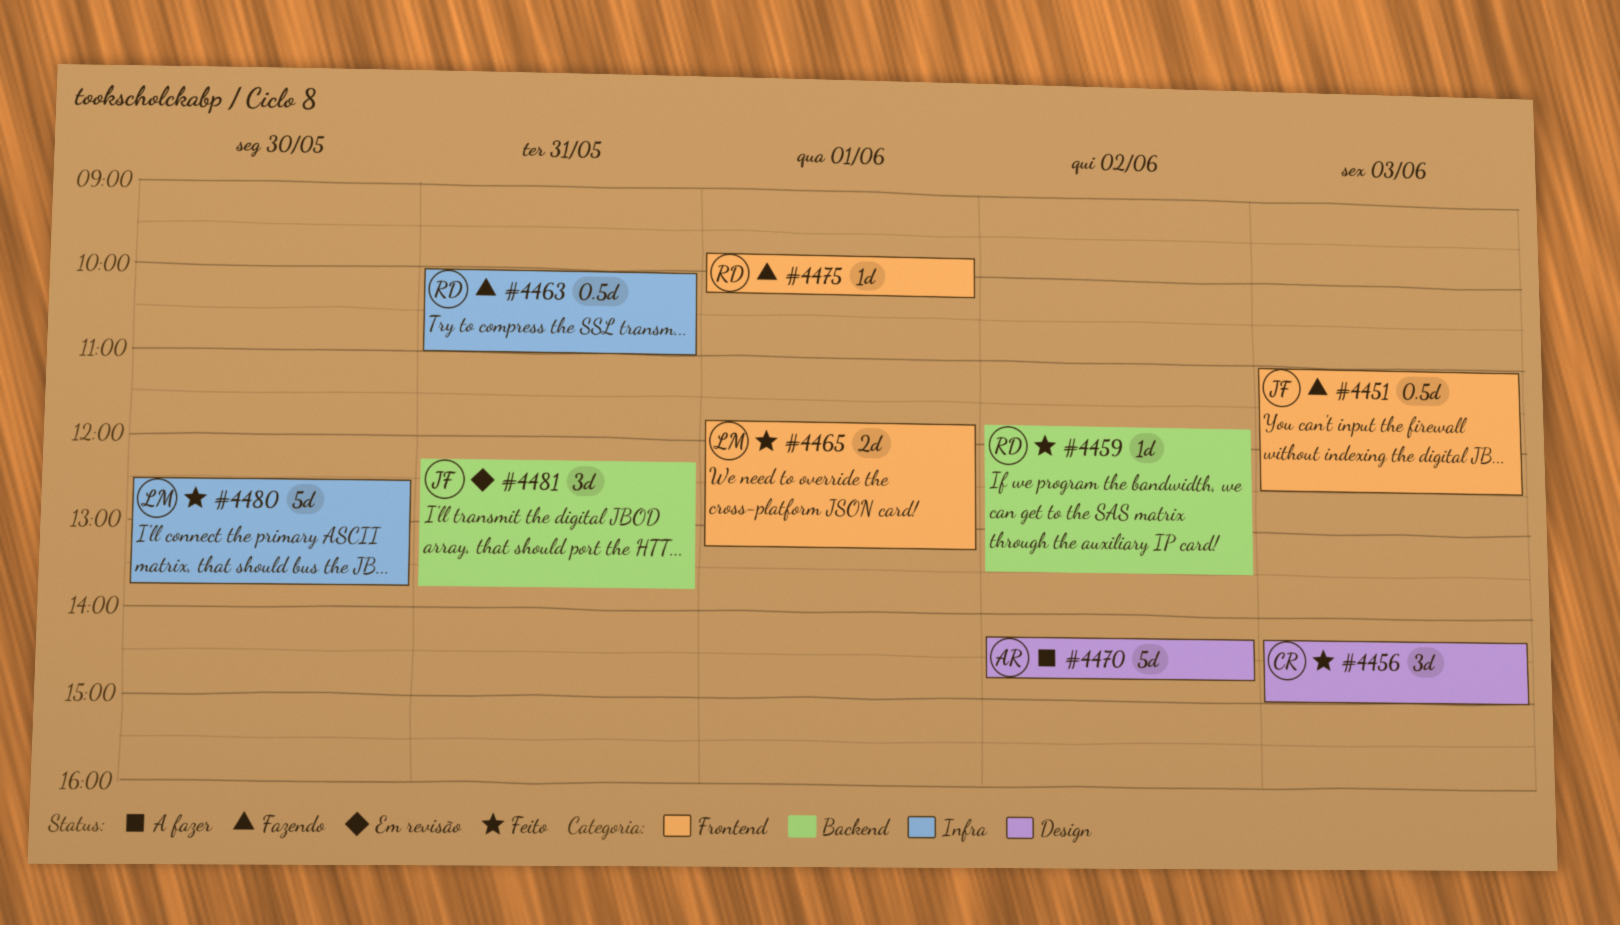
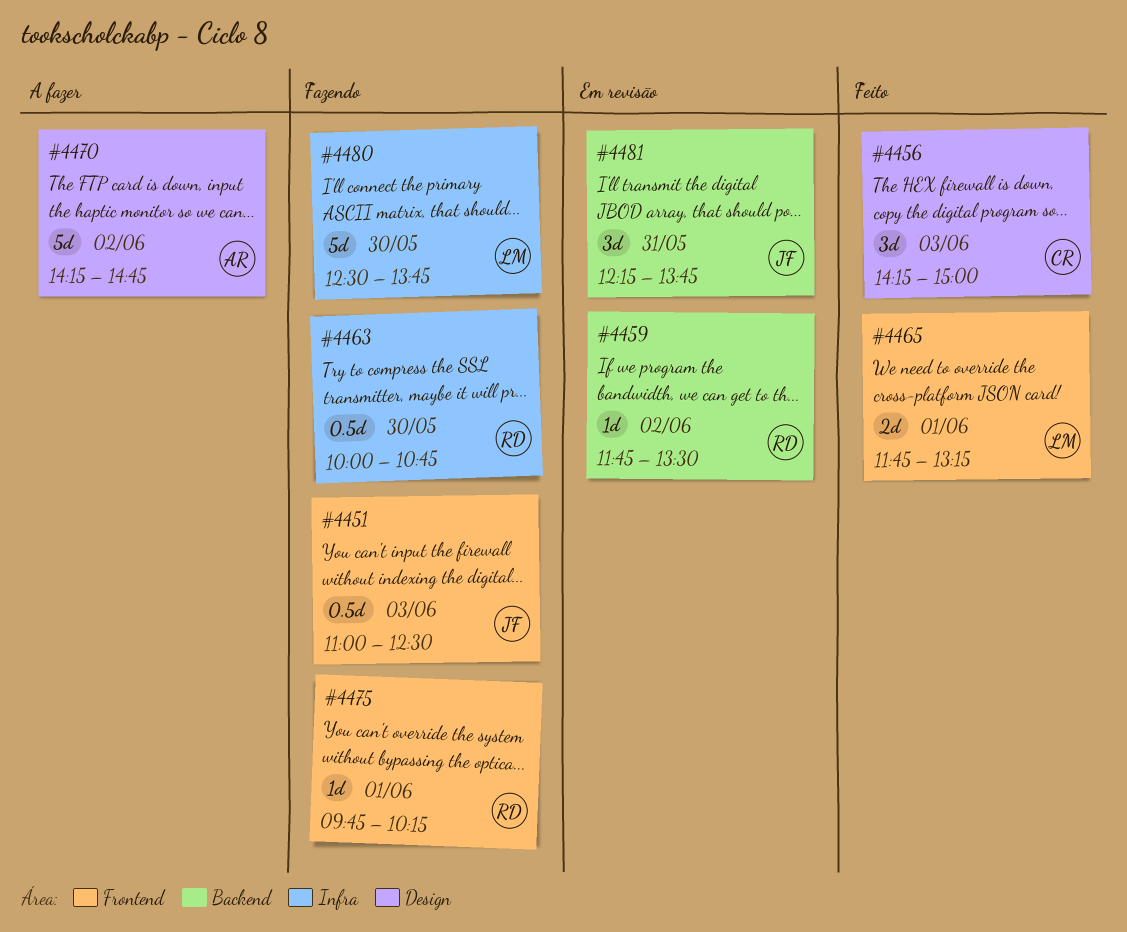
#4459, status: Feito -> Em revisão
#4463, day: May 31 -> May 30
#4463, ends: 11:00 -> 10:45
#4480, status: Feito -> Fazendo

